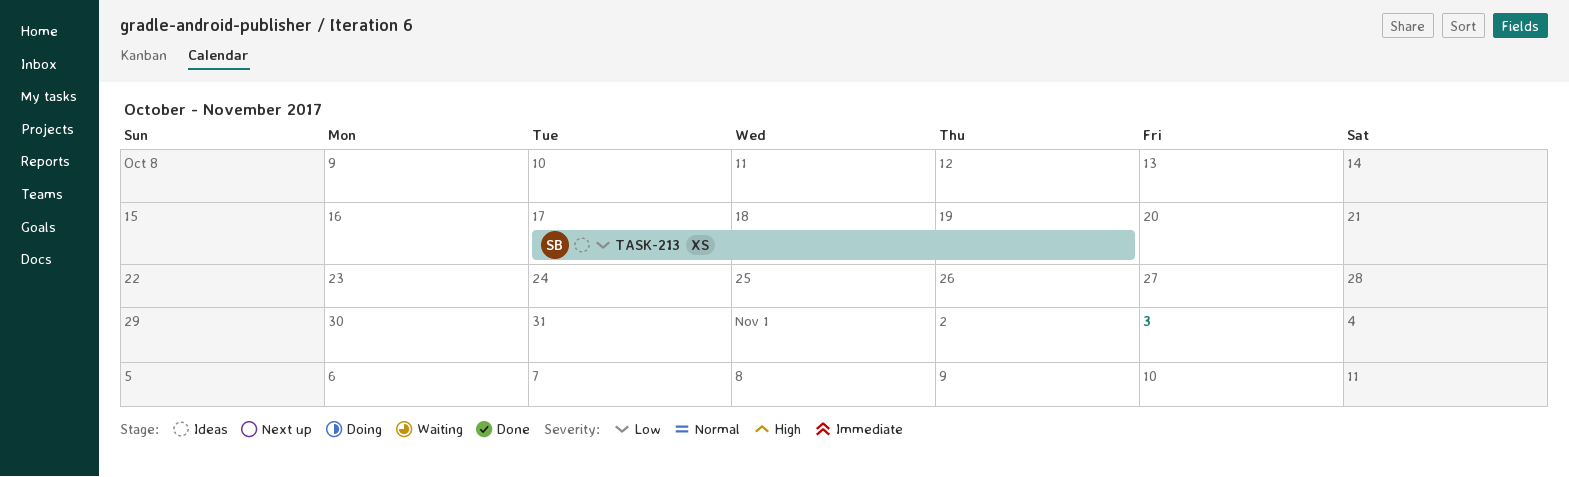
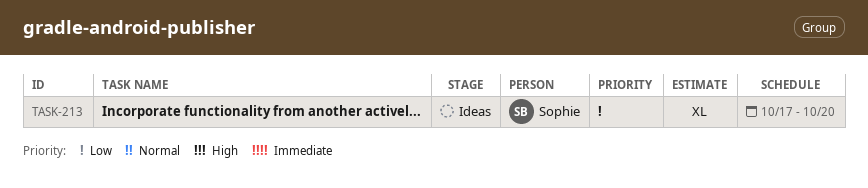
TASK-213, estimate: XS -> XL
TASK-213, due: Oct 19 -> Oct 20

